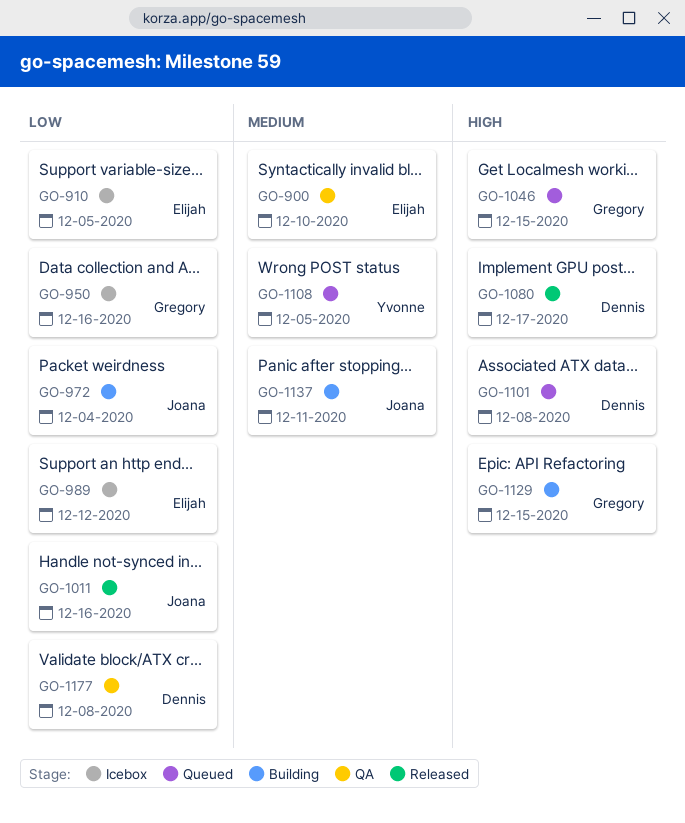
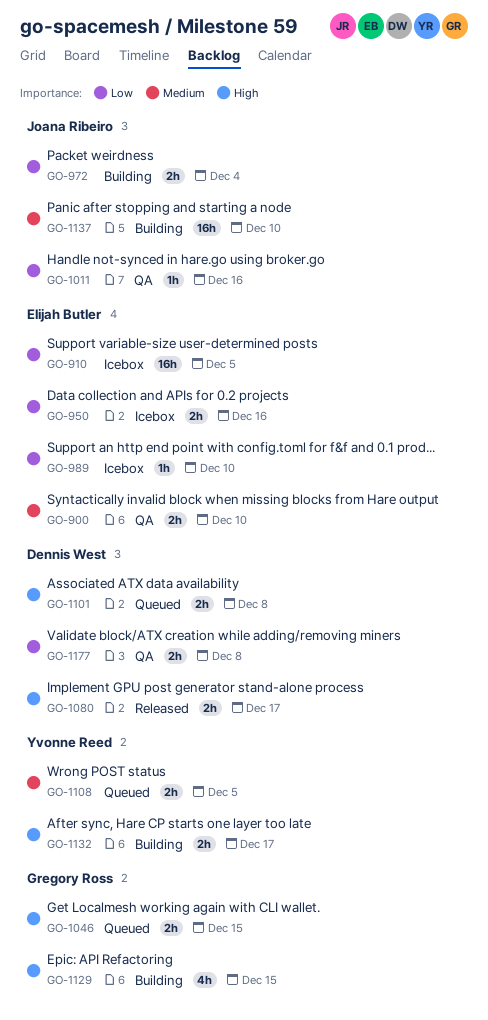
GO-950, owner: Gregory Ross -> Elijah Butler
GO-989, due: Dec 12 -> Dec 10
GO-1011, status: Released -> QA
GO-1132: none -> present
GO-1137, due: Dec 11 -> Dec 10

